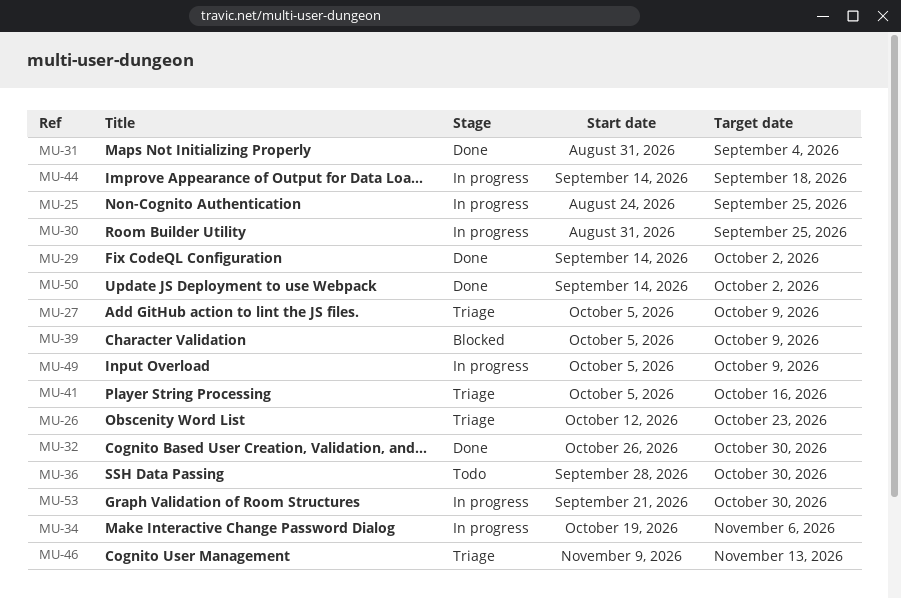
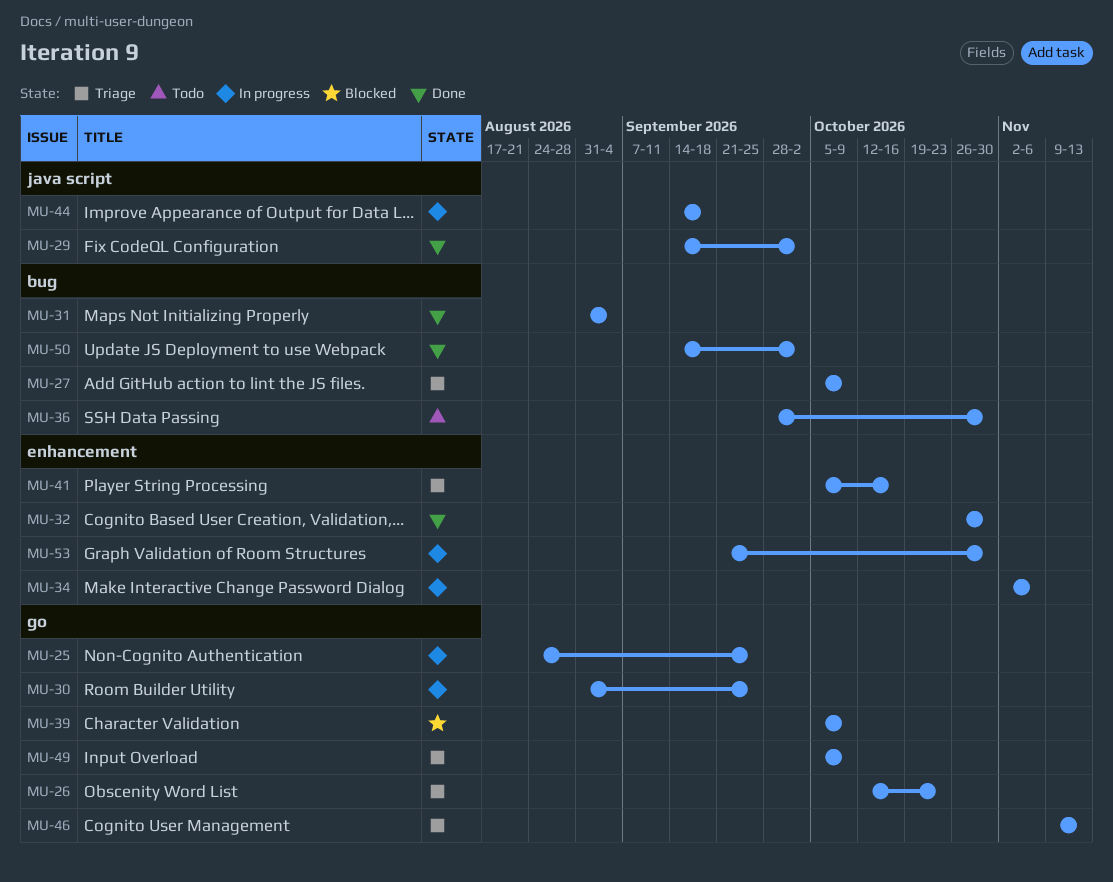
MU-34, start: Oct 19 -> Nov 2
MU-49, status: In progress -> Triage

